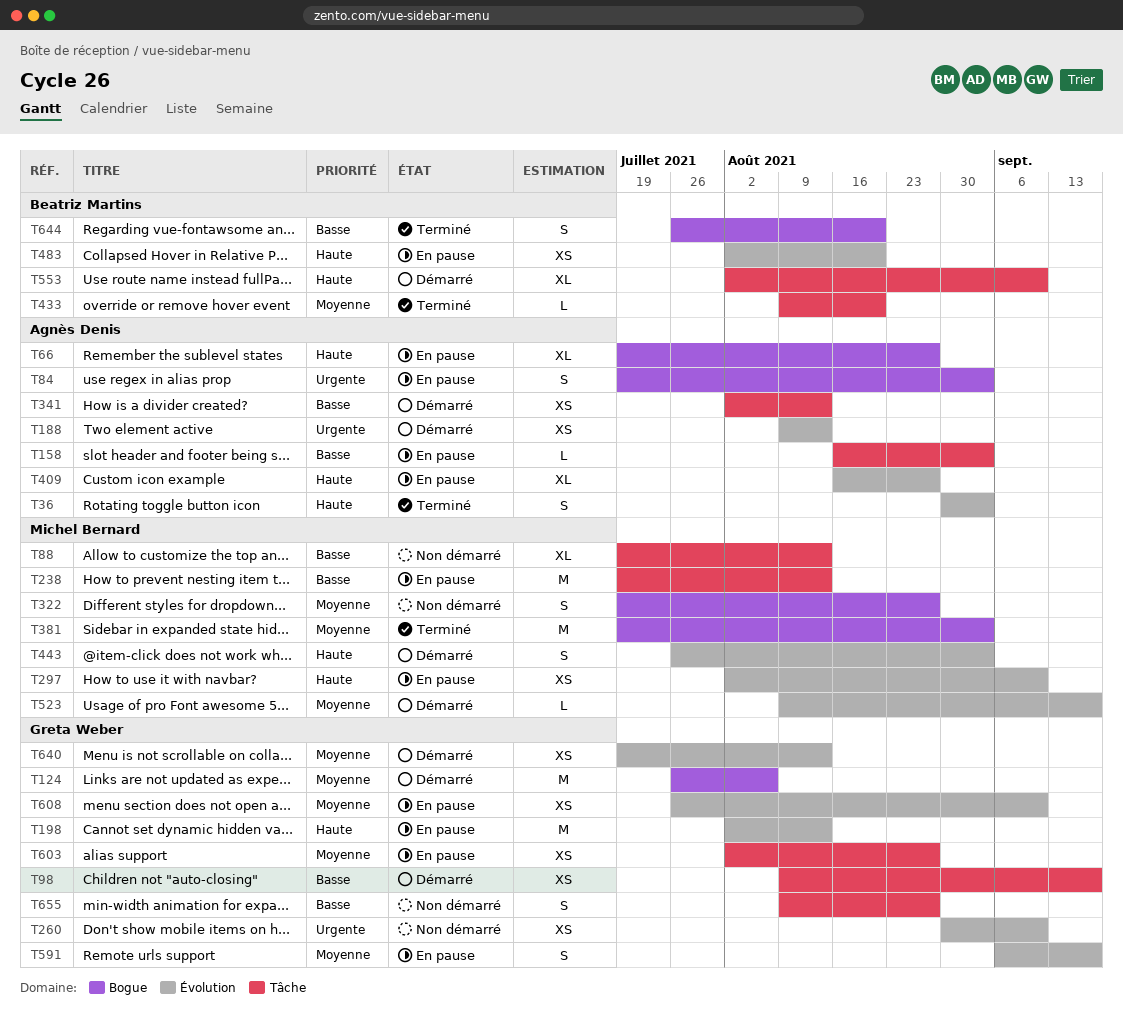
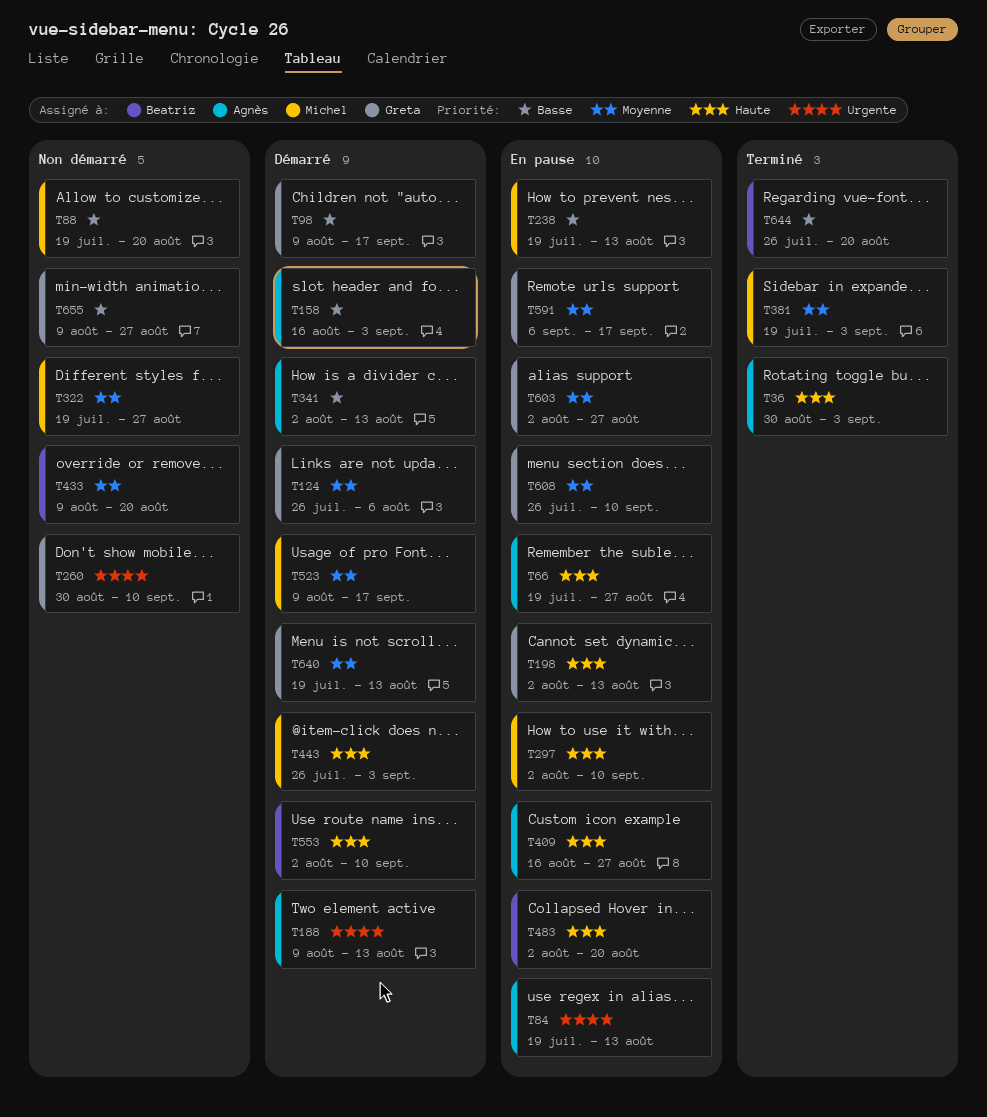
T84, due: Sep 3 -> Aug 13
T88, due: Aug 13 -> Aug 20
T158, status: En pause -> Démarré
T433, status: Terminé -> Non démarré

